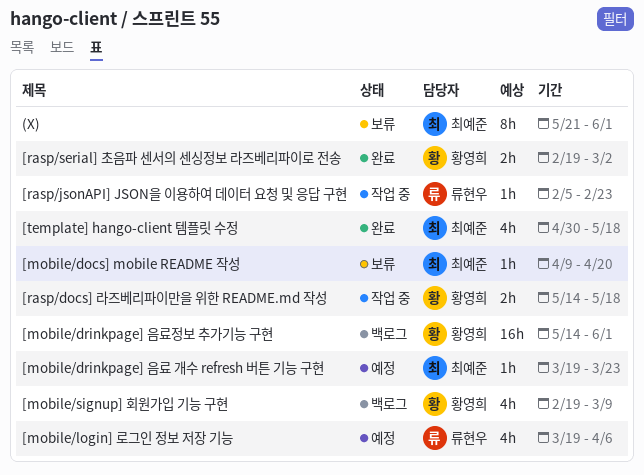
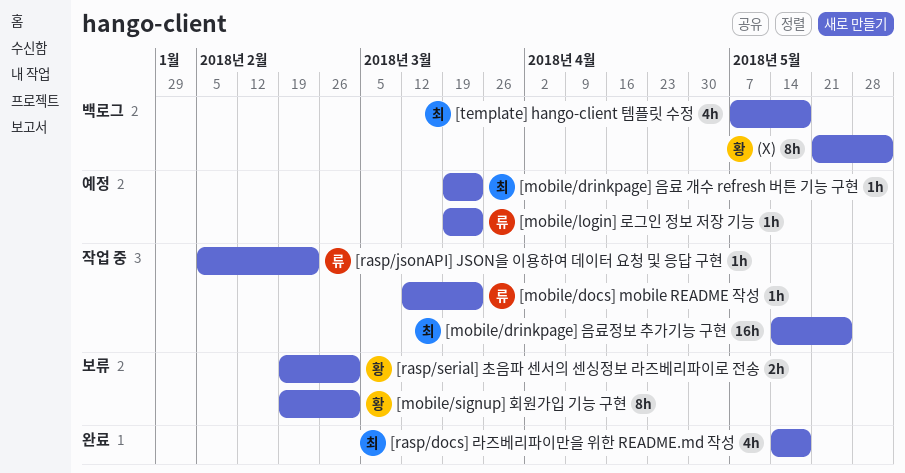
(X), status: 보류 -> 백로그
(X), owner: 최예준 -> 황영희
[mobile/docs] mobile README 작성, status: 보류 -> 작업 중
[mobile/docs] mobile README 작성, owner: 최예준 -> 류현우
[mobile/docs] mobile README 작성, start: Apr 9 -> Mar 12
[mobile/docs] mobile README 작성, due: Apr 20 -> Mar 23
[mobile/drinkpage] 음료정보 추가기능 구현, status: 백로그 -> 작업 중
[mobile/drinkpage] 음료정보 추가기능 구현, owner: 황영희 -> 최예준
[mobile/drinkpage] 음료정보 추가기능 구현, due: Jun 1 -> May 25
[mobile/login] 로그인 정보 저장 기능, estimate: 4h -> 1h
[mobile/login] 로그인 정보 저장 기능, due: Apr 6 -> Mar 23
[mobile/signup] 회원가입 기능 구현, status: 백로그 -> 보류
[mobile/signup] 회원가입 기능 구현, estimate: 4h -> 8h
[mobile/signup] 회원가입 기능 구현, due: Mar 9 -> Mar 2
[rasp/docs] 라즈베리파이만을 위한 README.md 작성, status: 작업 중 -> 완료
[rasp/docs] 라즈베리파이만을 위한 README.md 작성, owner: 황영희 -> 최예준
[rasp/docs] 라즈베리파이만을 위한 README.md 작성, estimate: 2h -> 4h
[rasp/serial] 초음파 센서의 센싱정보 라즈베리파이로 전송, status: 완료 -> 보류
[template] hango-client 템플릿 수정, status: 완료 -> 백로그
[template] hango-client 템플릿 수정, start: Apr 30 -> May 7

